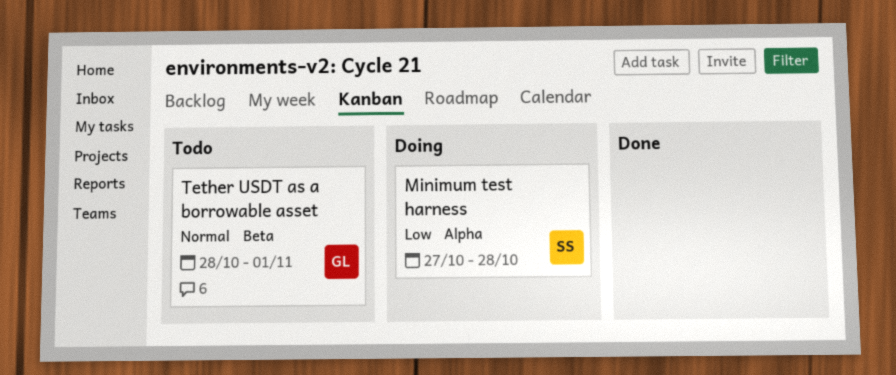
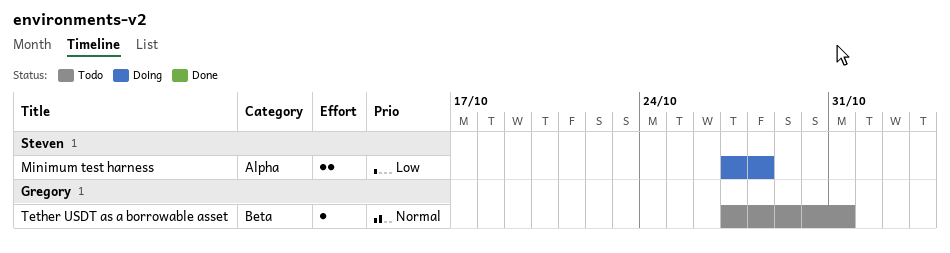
Tether USDT as a borrowable asset, start: Oct 28 -> Oct 27
Tether USDT as a borrowable asset, due: Nov 1 -> Oct 31

